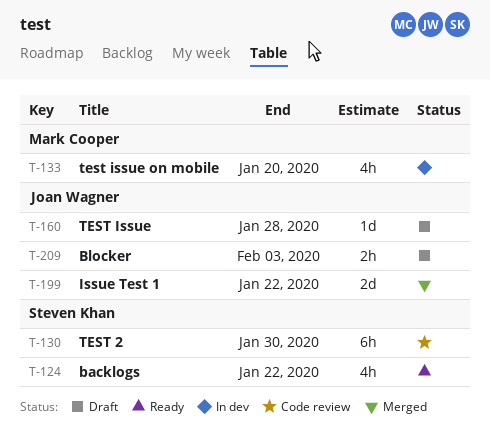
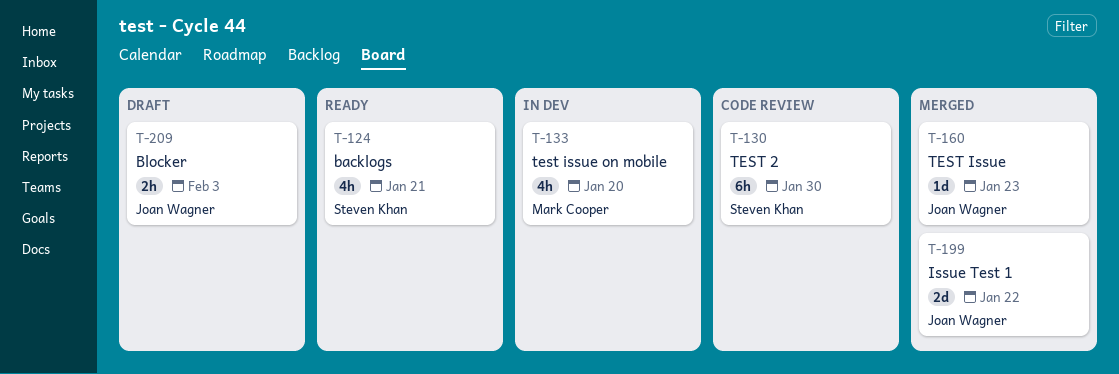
T-124, due: Jan 22 -> Jan 21
T-160, status: Draft -> Merged
T-160, due: Jan 28 -> Jan 23

